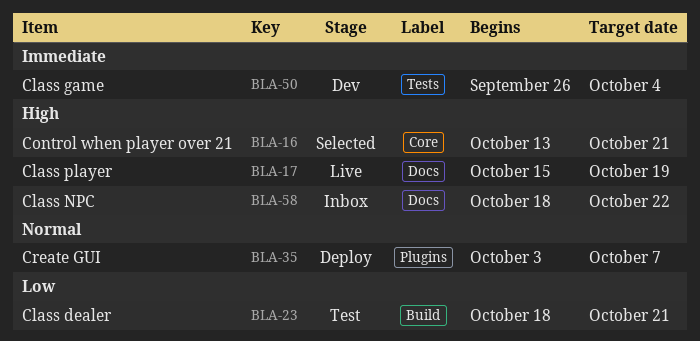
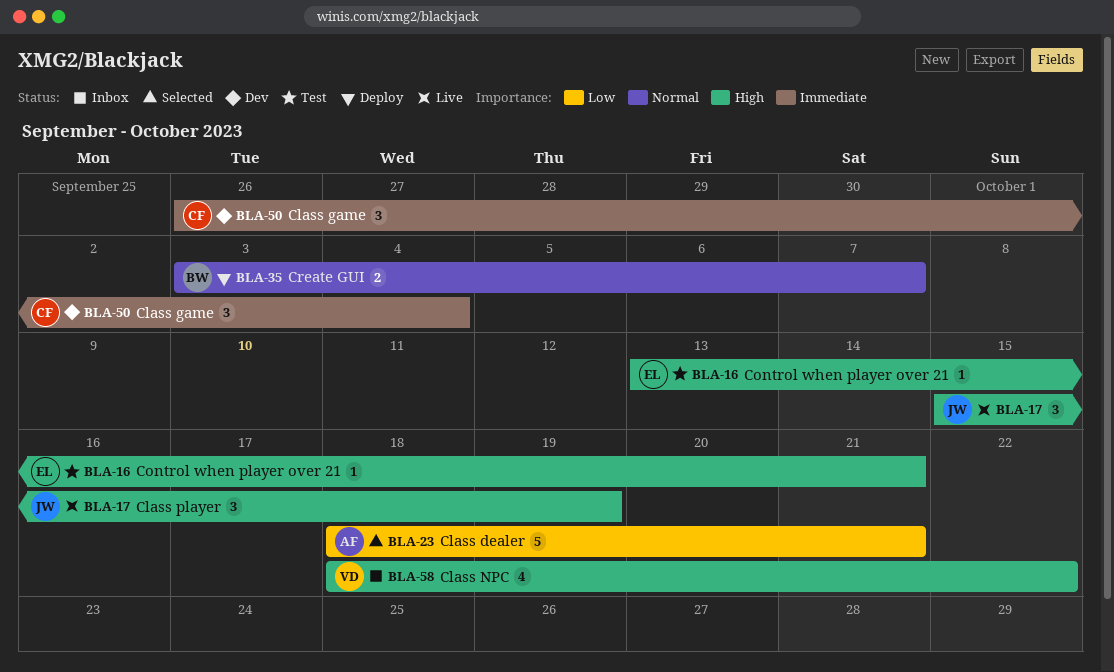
BLA-16, status: Selected -> Test
BLA-23, status: Test -> Selected

